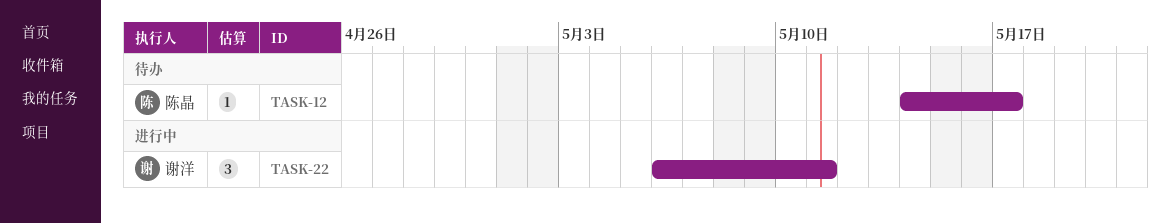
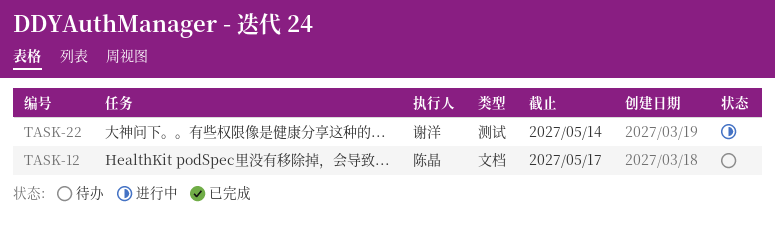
TASK-22, due: May 11 -> May 14

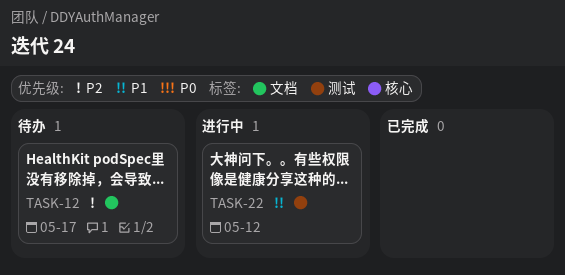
TASK-22, due: May 14 -> May 12

